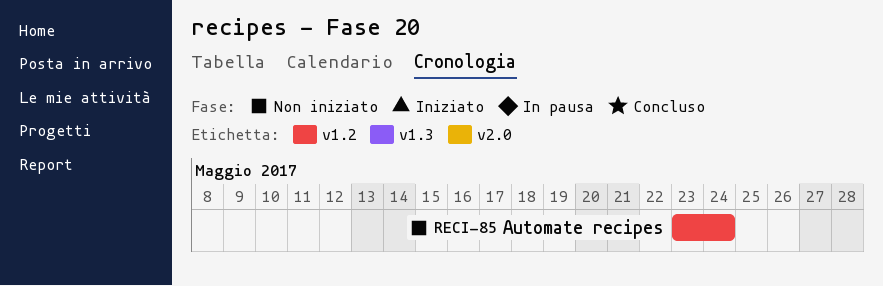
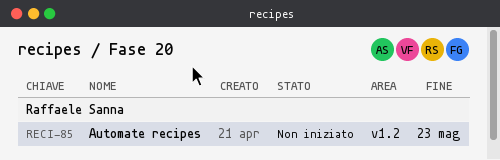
RECI-85, due: May 24 -> May 23

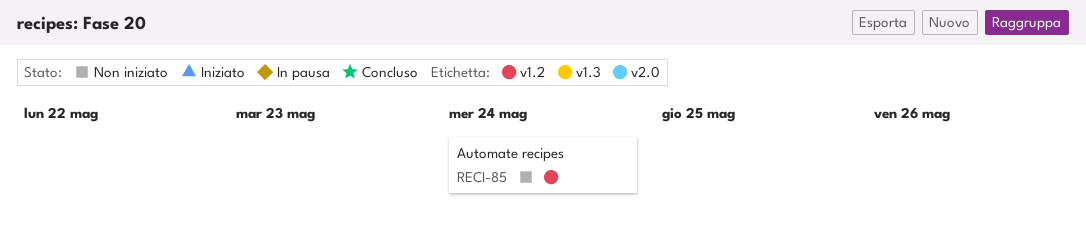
RECI-85, due: May 23 -> May 24

